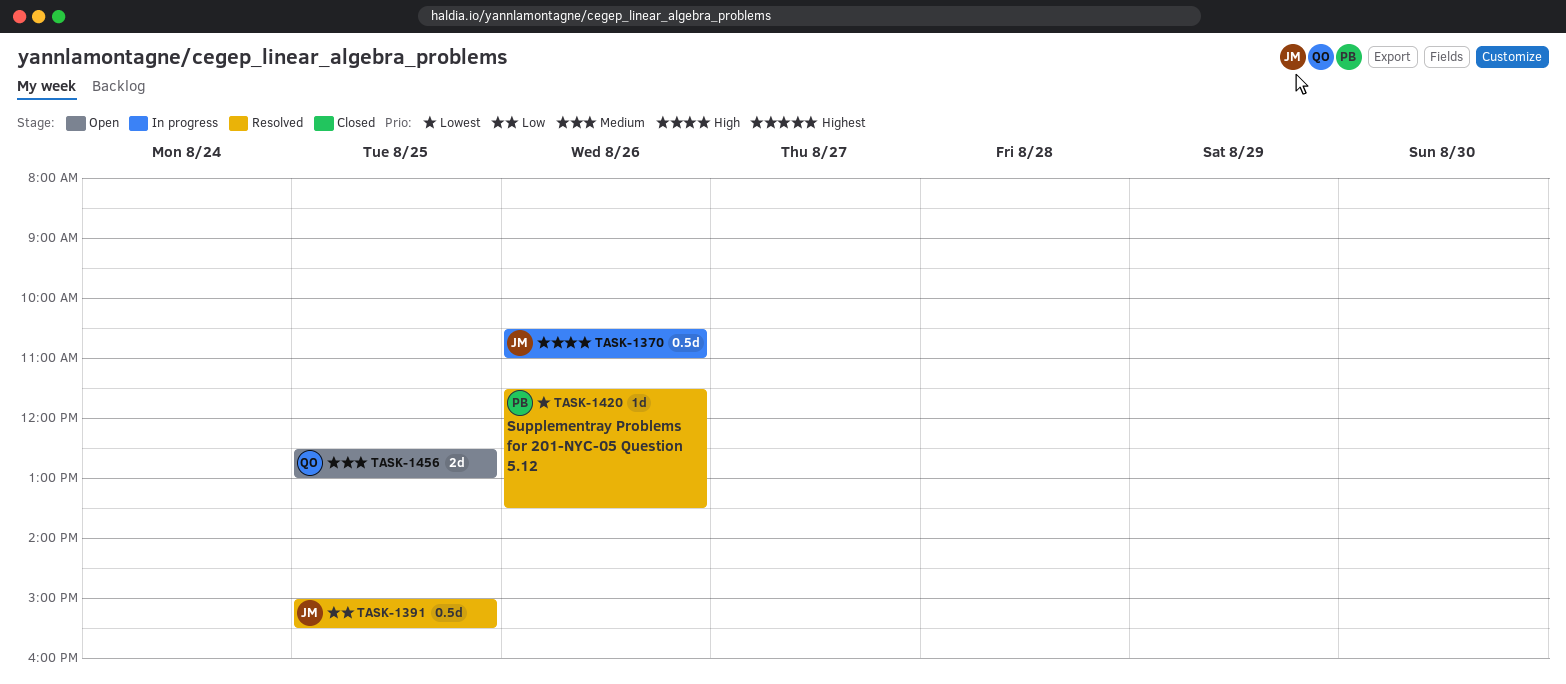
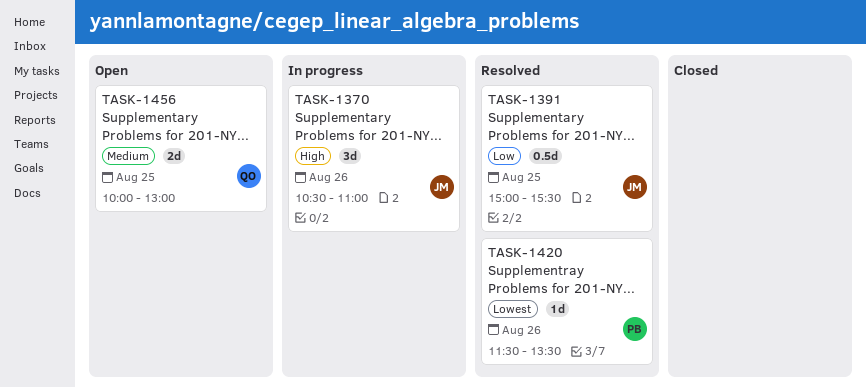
TASK-1370, estimate: 0.5d -> 3d
TASK-1456, begins: 12:30 -> 10:00

